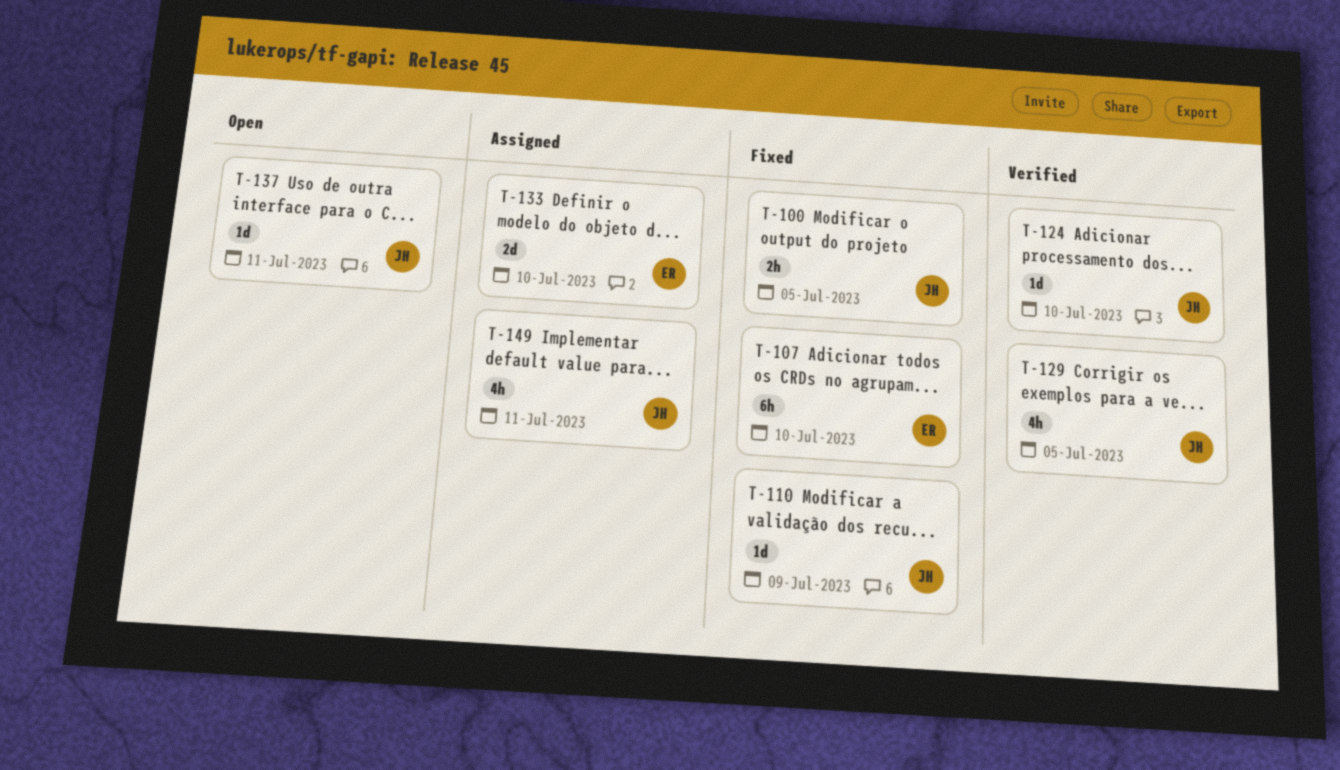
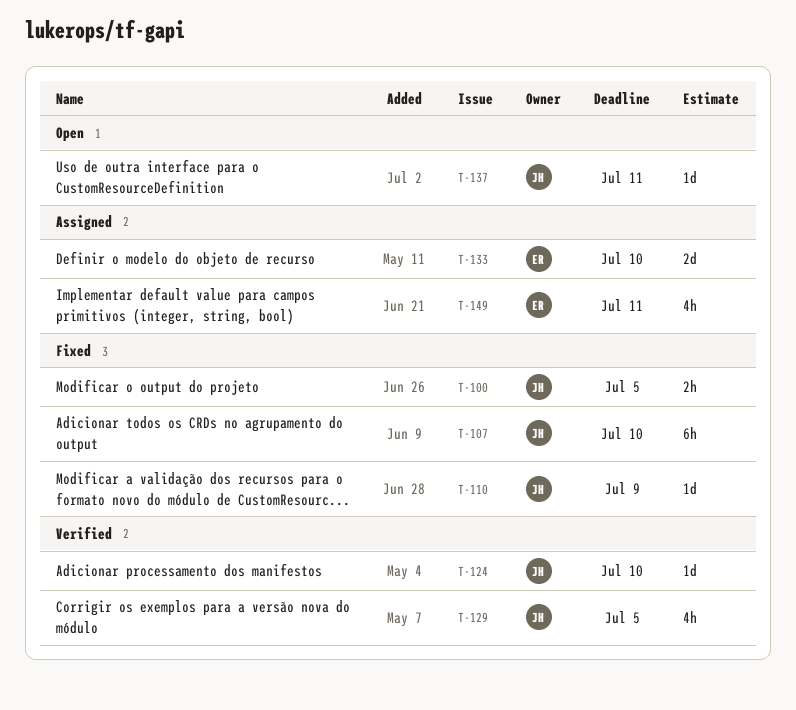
T-107, owner: ER -> JH
T-149, owner: JH -> ER

